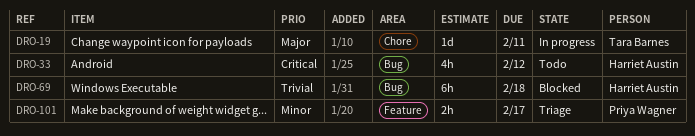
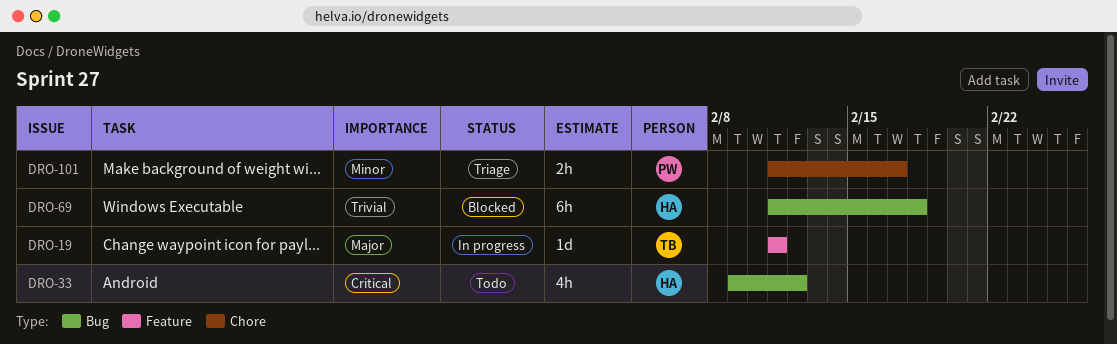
DRO-19, label: Chore -> Feature
DRO-101, label: Feature -> Chore

